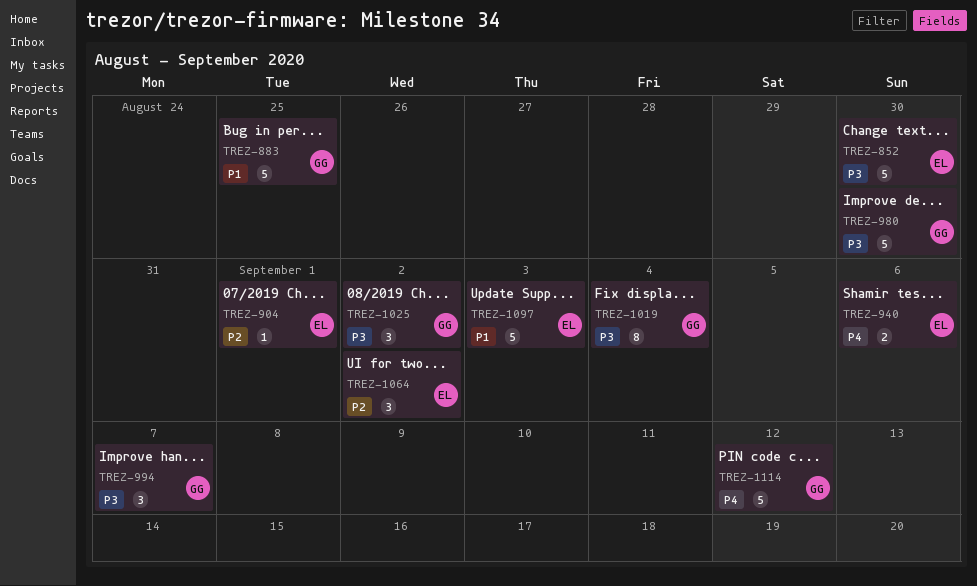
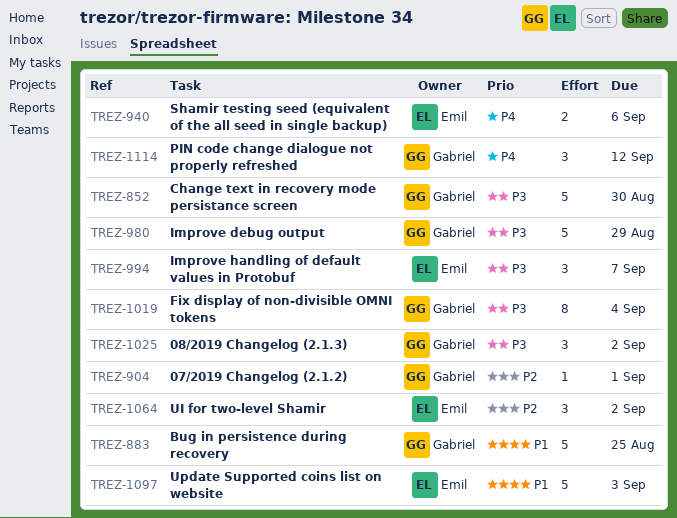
TREZ-852, owner: Emil -> Gabriel
TREZ-904, owner: Emil -> Gabriel
TREZ-980, due: Aug 30 -> Aug 29
TREZ-994, owner: Gabriel -> Emil
TREZ-1114, estimate: 5 -> 3

